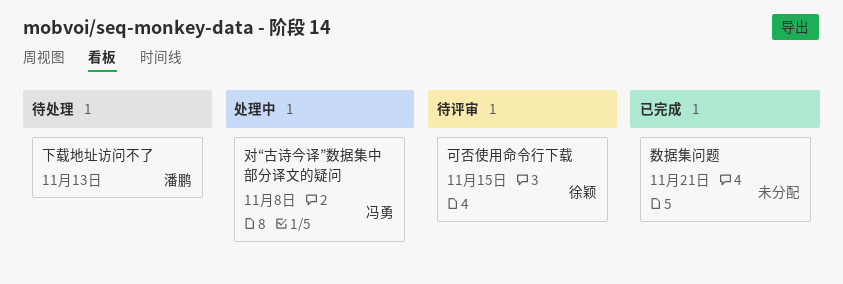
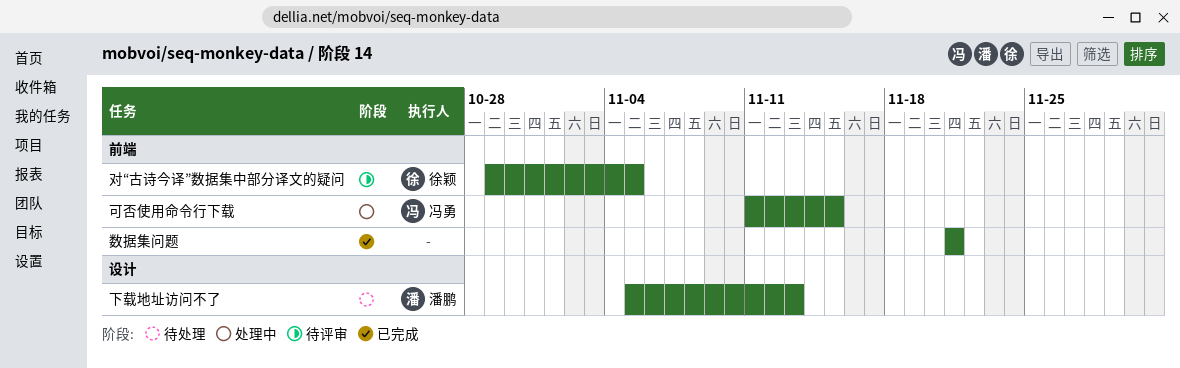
可否使用命令行下载, status: 待评审 -> 处理中
可否使用命令行下载, owner: 徐颖 -> 冯勇
对“古诗今译”数据集中部分译文的疑问, status: 处理中 -> 待评审
对“古诗今译”数据集中部分译文的疑问, owner: 冯勇 -> 徐颖
对“古诗今译”数据集中部分译文的疑问, due: Nov 8 -> Nov 5

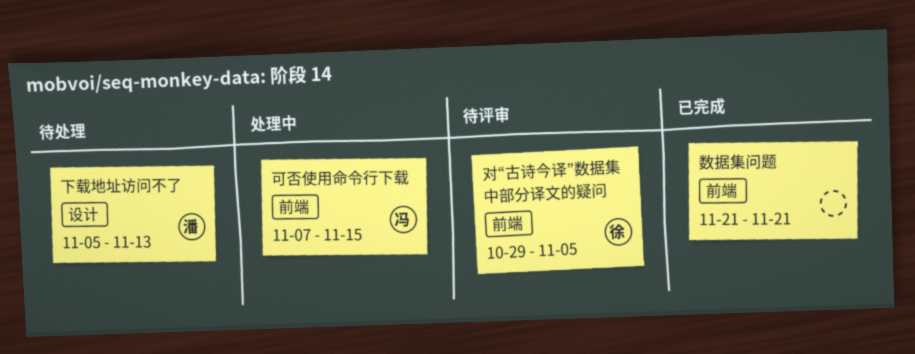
可否使用命令行下载, start: Nov 11 -> Nov 7

